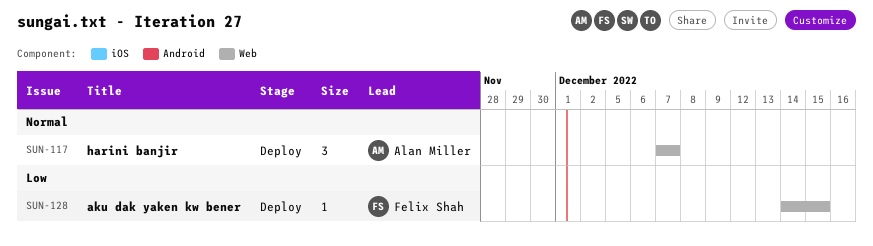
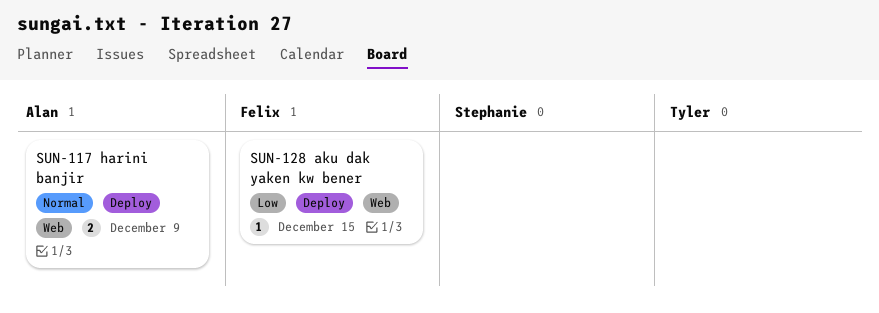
SUN-117, estimate: 3 -> 2
SUN-117, due: Dec 7 -> Dec 9

